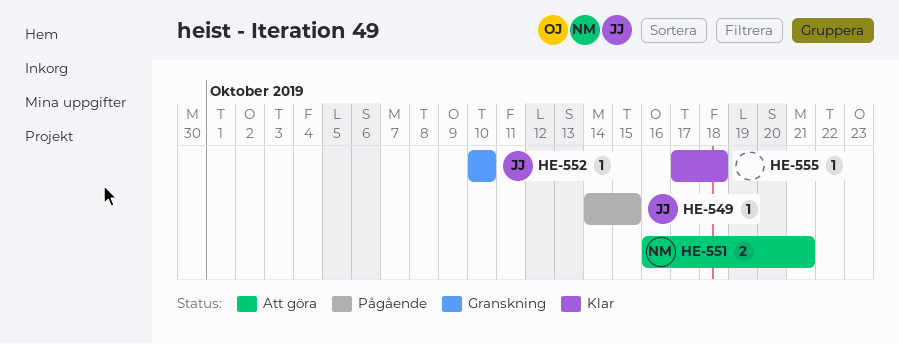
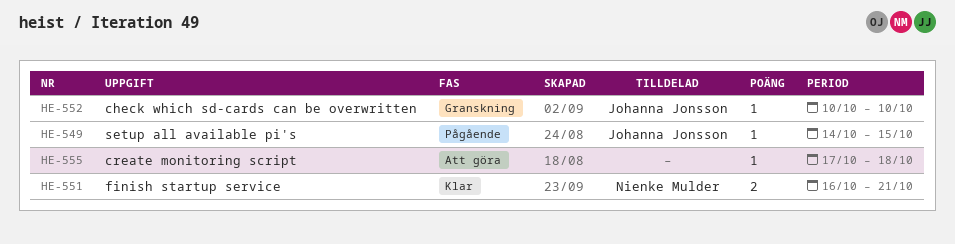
HE-551, status: Att göra -> Klar
HE-555, status: Klar -> Att göra

